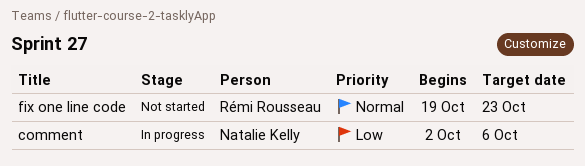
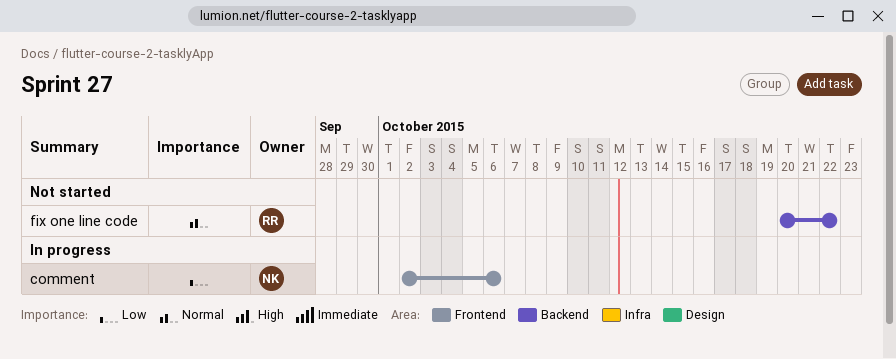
fix one line code, start: Oct 19 -> Oct 20
fix one line code, due: Oct 23 -> Oct 22

